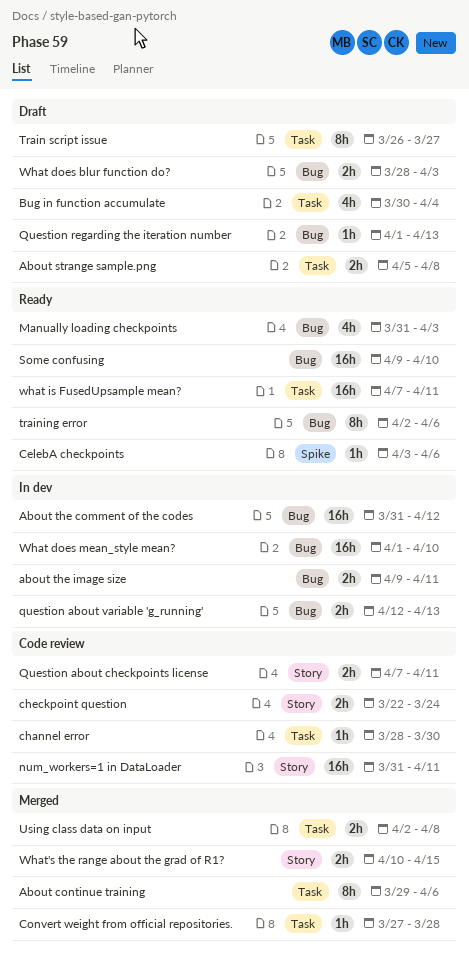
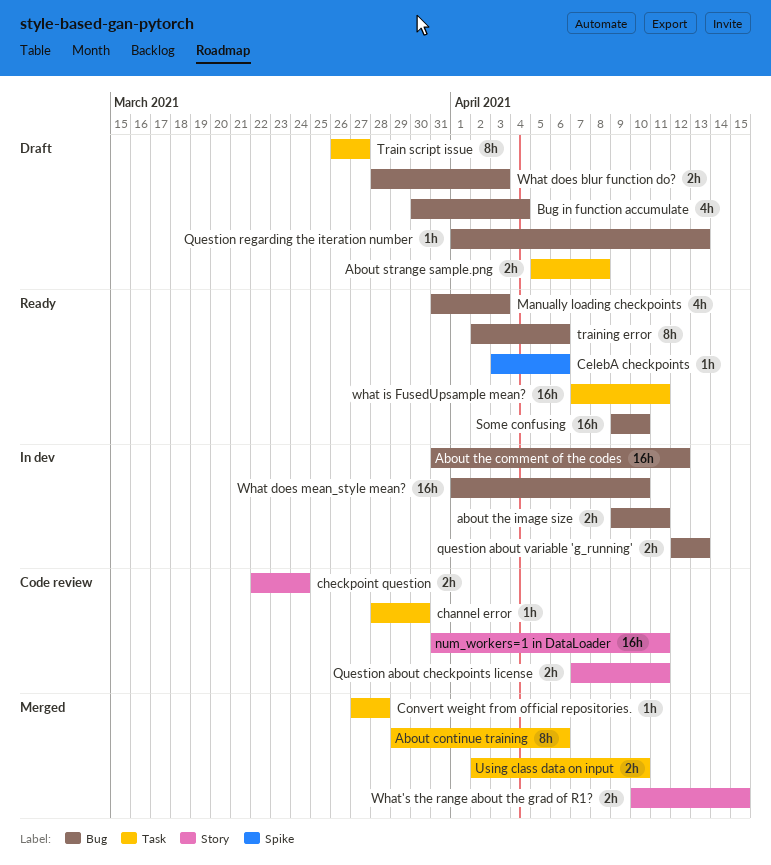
Bug in function accumulate, label: Task -> Bug
Using class data on input, due: Apr 8 -> Apr 10

